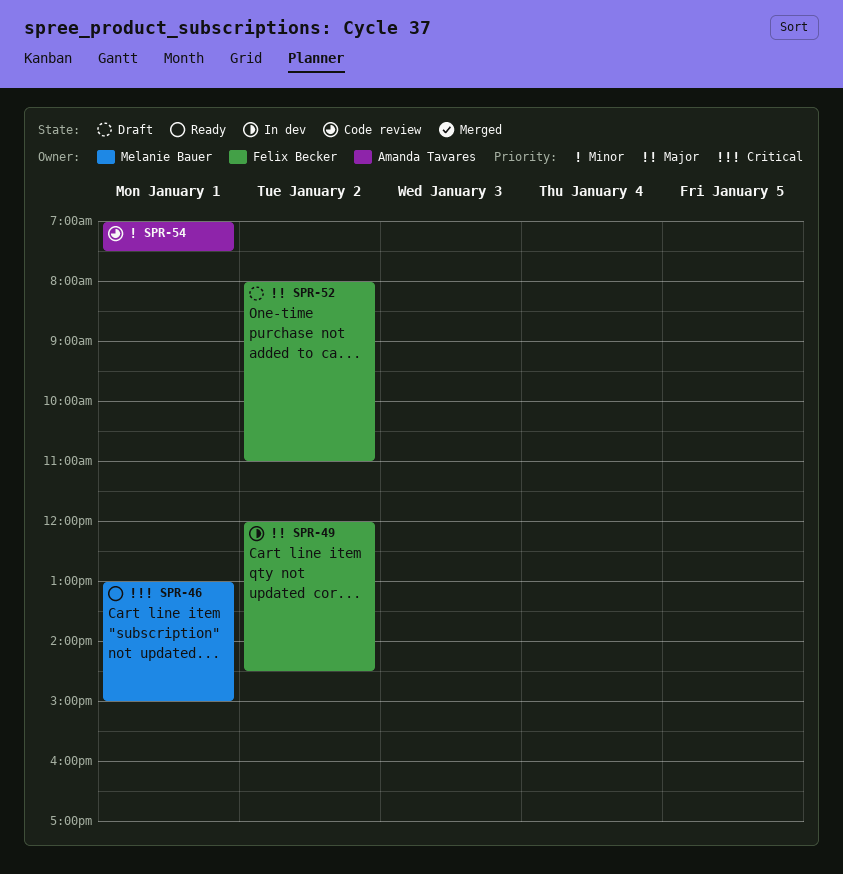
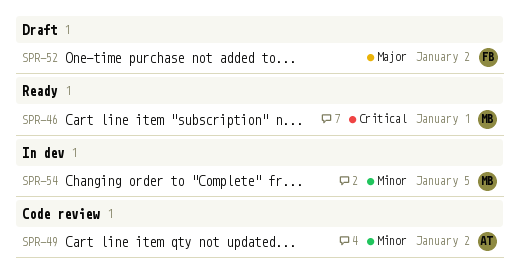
SPR-49, status: In dev -> Code review
SPR-49, owner: Felix Becker -> Amanda Tavares
SPR-49, priority: Major -> Minor
SPR-54, status: Code review -> In dev
SPR-54, owner: Amanda Tavares -> Melanie Bauer
SPR-54, day: Jan 1 -> Jan 5

